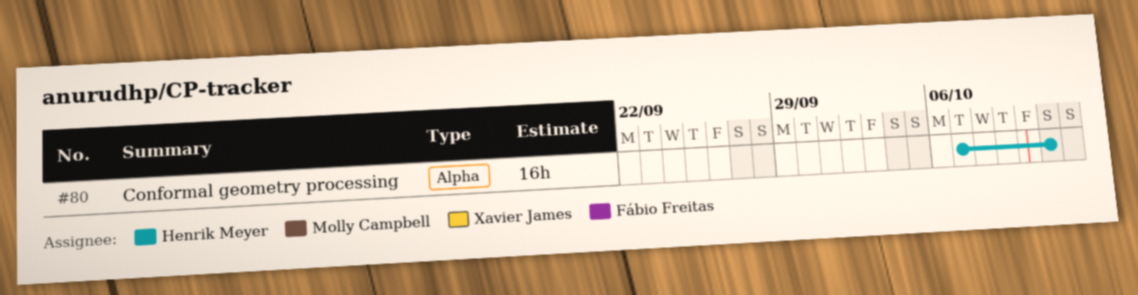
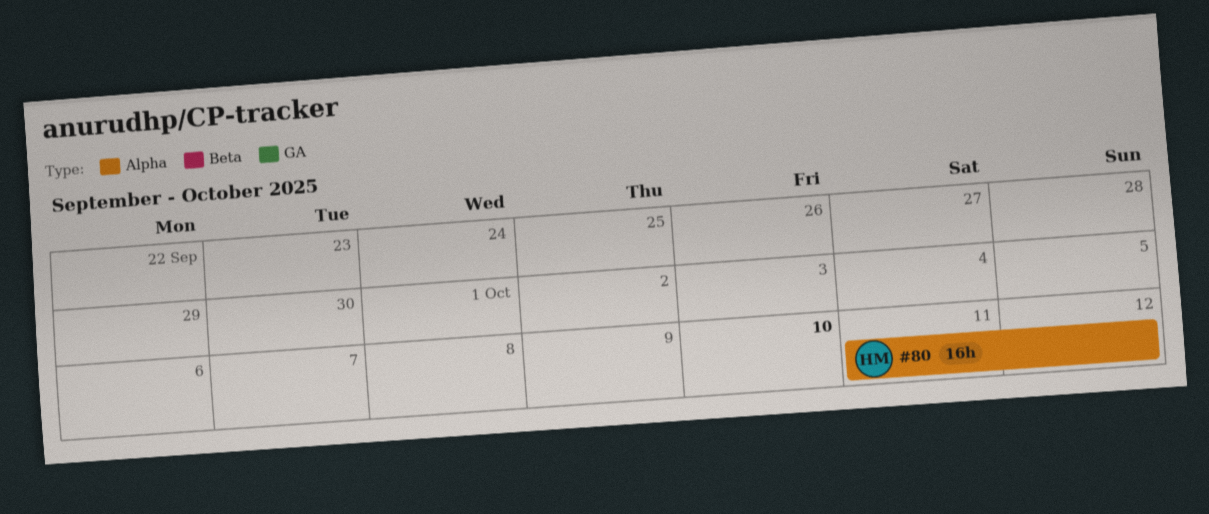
#80, start: Oct 7 -> Oct 11
#80, due: Oct 11 -> Oct 12

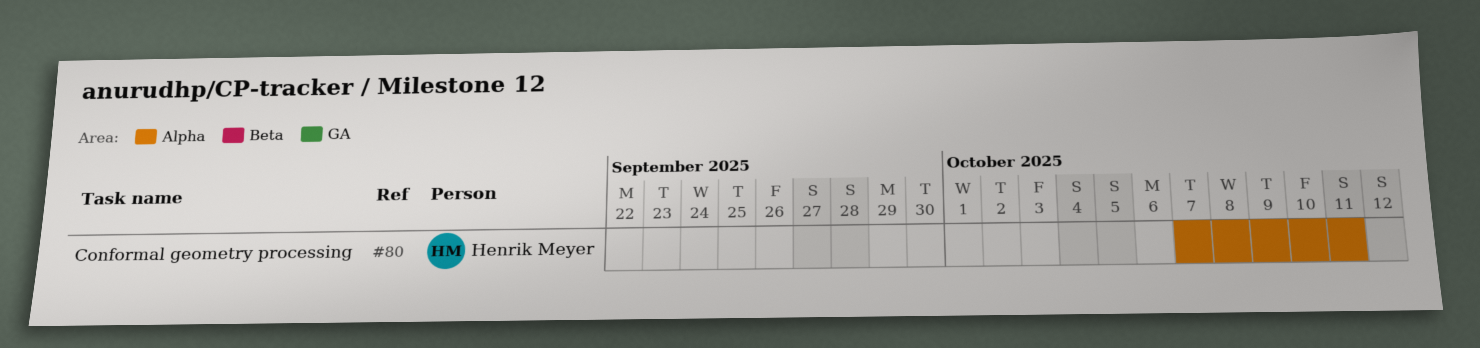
#80, start: Oct 11 -> Oct 7
#80, due: Oct 12 -> Oct 11

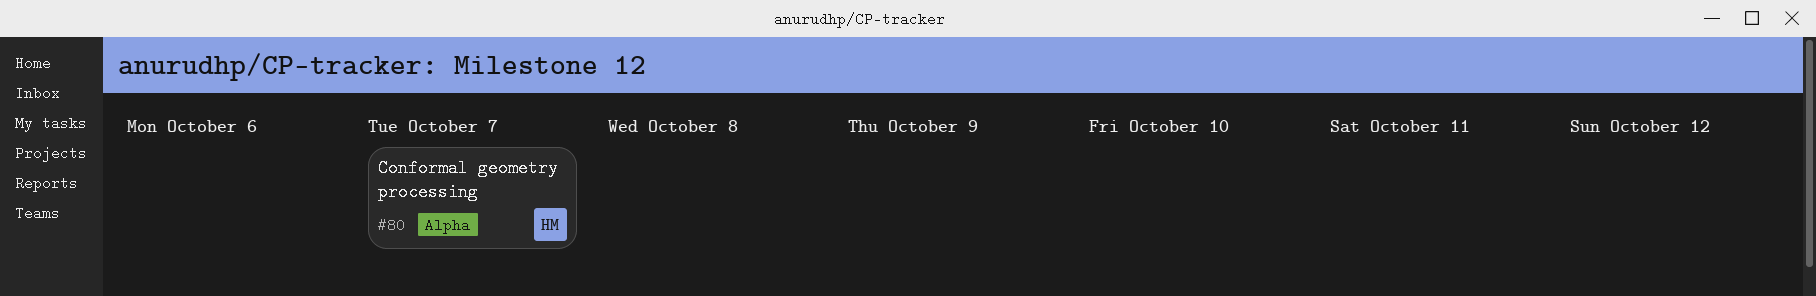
#80, due: Oct 11 -> Oct 7

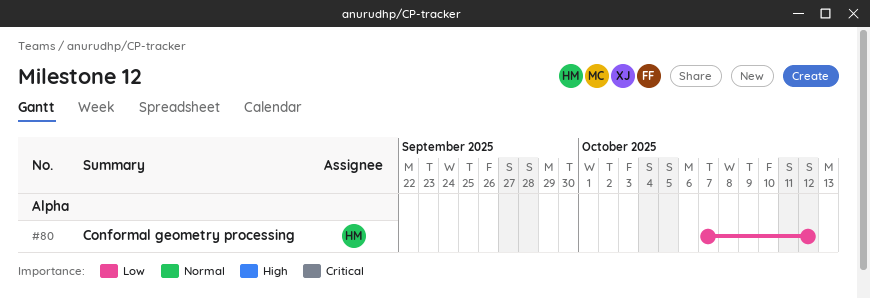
#80, due: Oct 7 -> Oct 12

